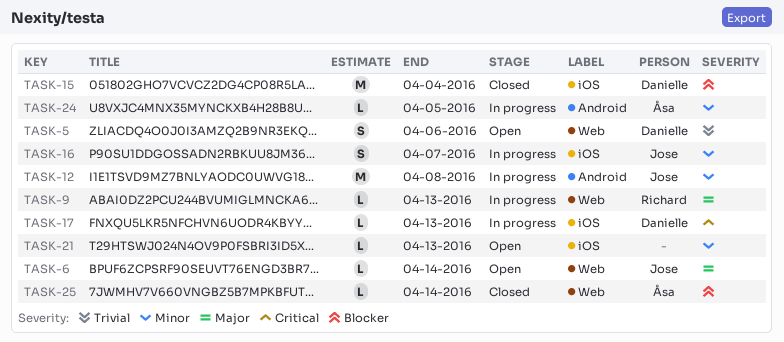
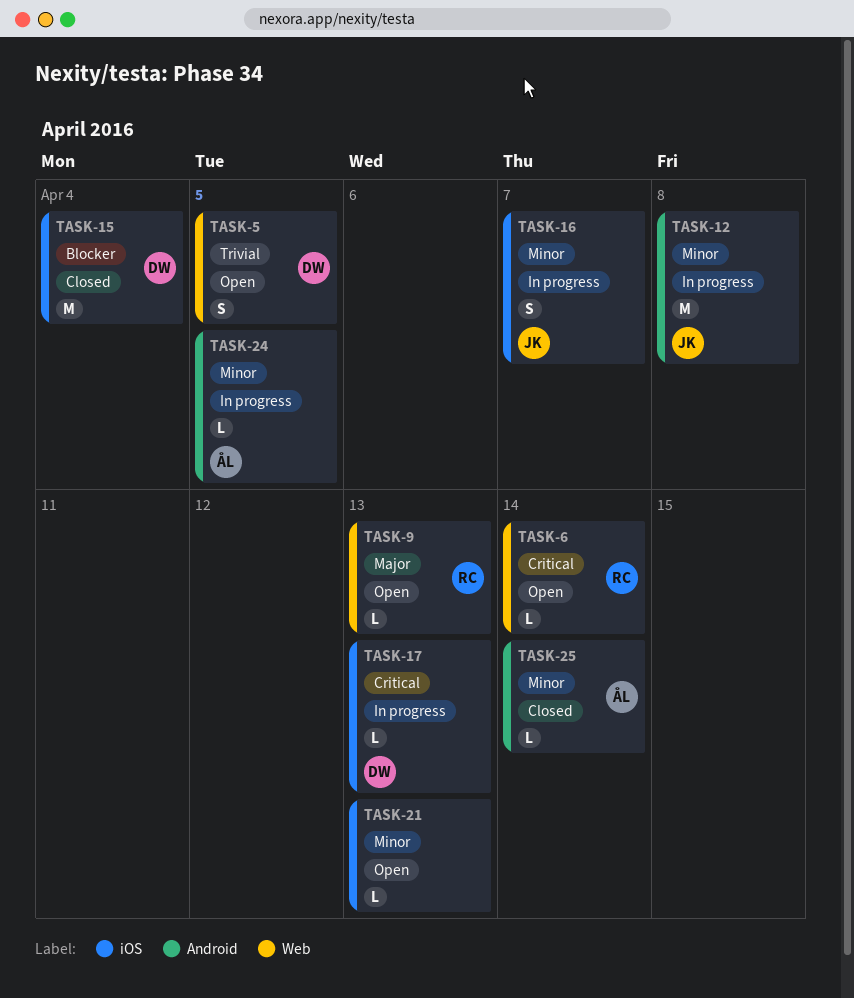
TASK-5, due: Apr 6 -> Apr 5
TASK-6, owner: Jose -> Richard
TASK-6, priority: Major -> Critical
TASK-9, status: In progress -> Open
TASK-25, priority: Blocker -> Minor
TASK-25, label: Web -> Android

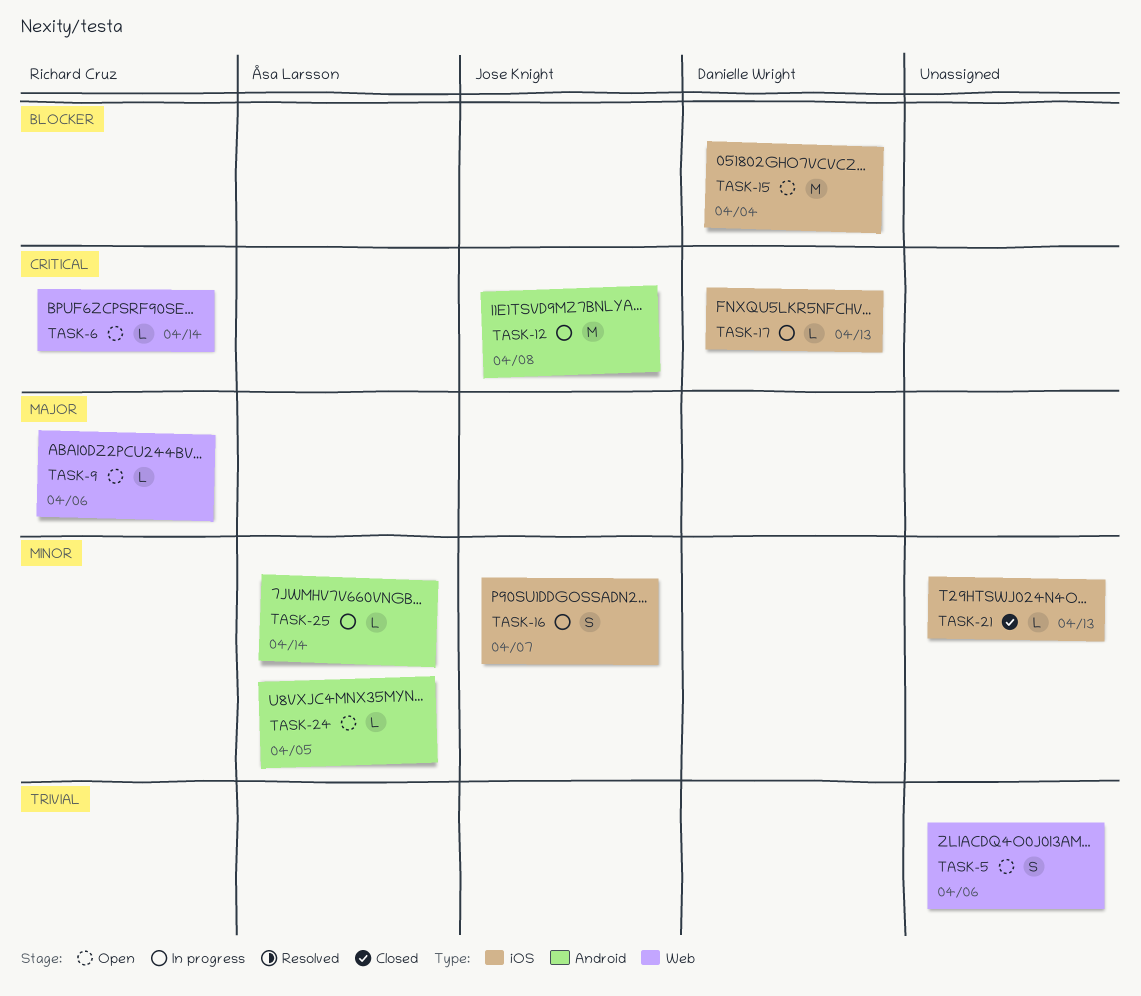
TASK-5, owner: Danielle Wright -> none
TASK-5, due: Apr 5 -> Apr 6
TASK-9, due: Apr 13 -> Apr 6
TASK-12, priority: Minor -> Critical
TASK-15, status: Closed -> Open
TASK-21, status: Open -> Closed
TASK-24, status: In progress -> Open
TASK-25, status: Closed -> In progress

